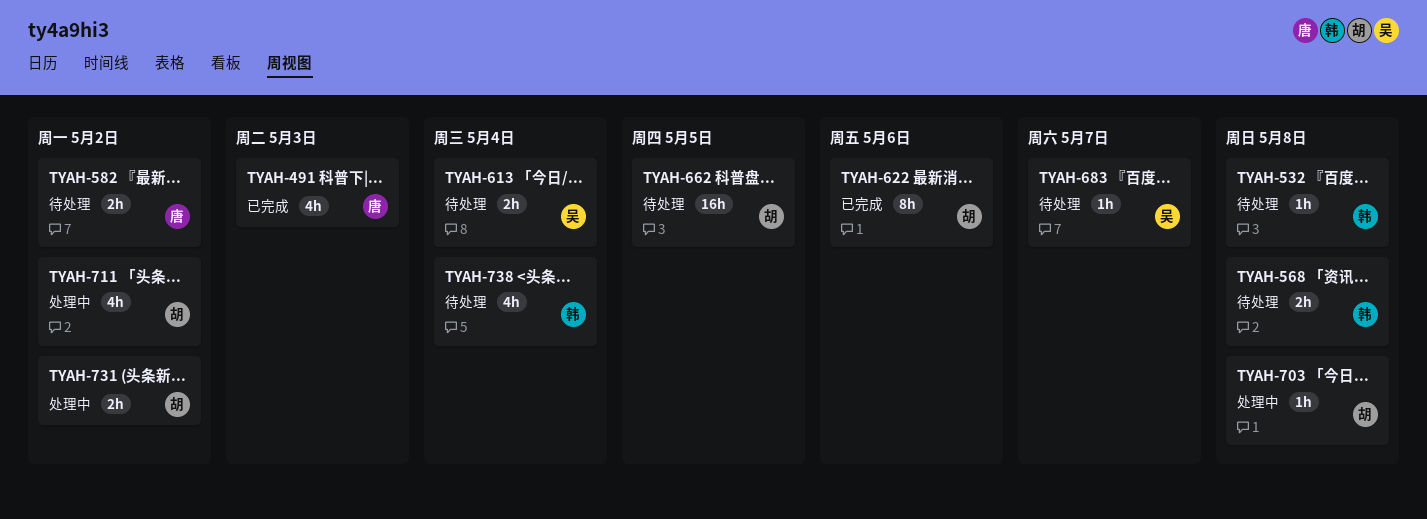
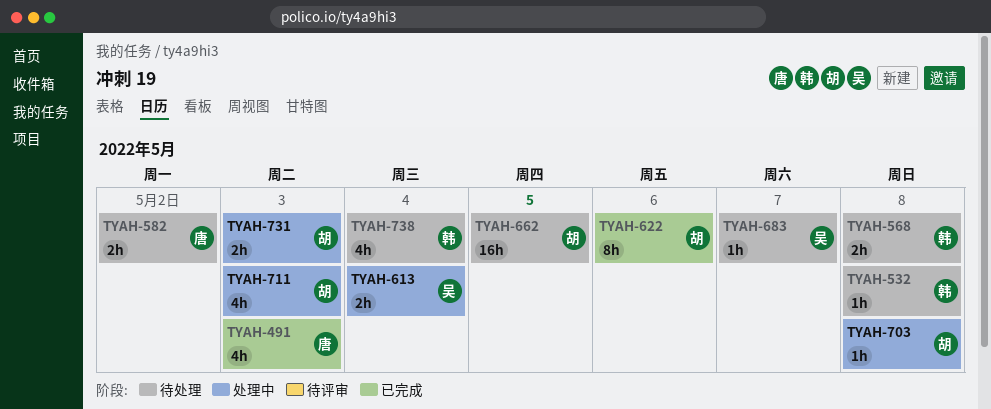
TYAH-613, status: 待处理 -> 处理中
TYAH-711, due: May 2 -> May 3
TYAH-731, due: May 2 -> May 3

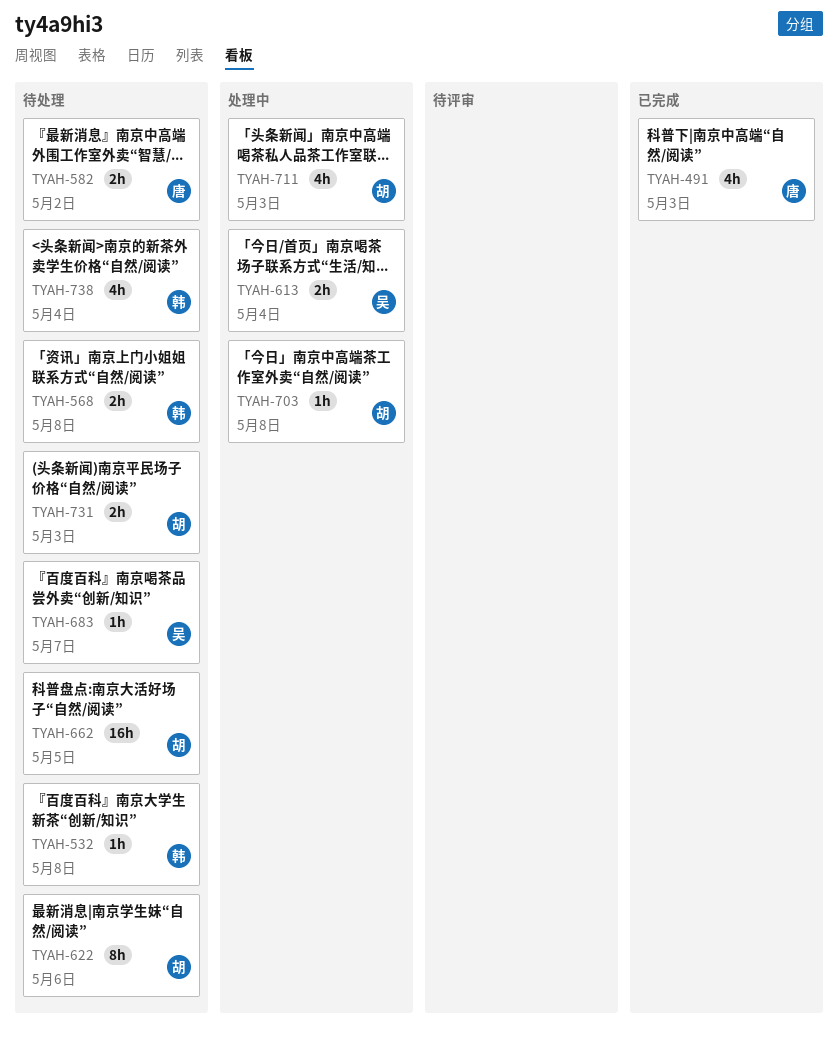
TYAH-622, status: 已完成 -> 待处理
TYAH-731, status: 处理中 -> 待处理

